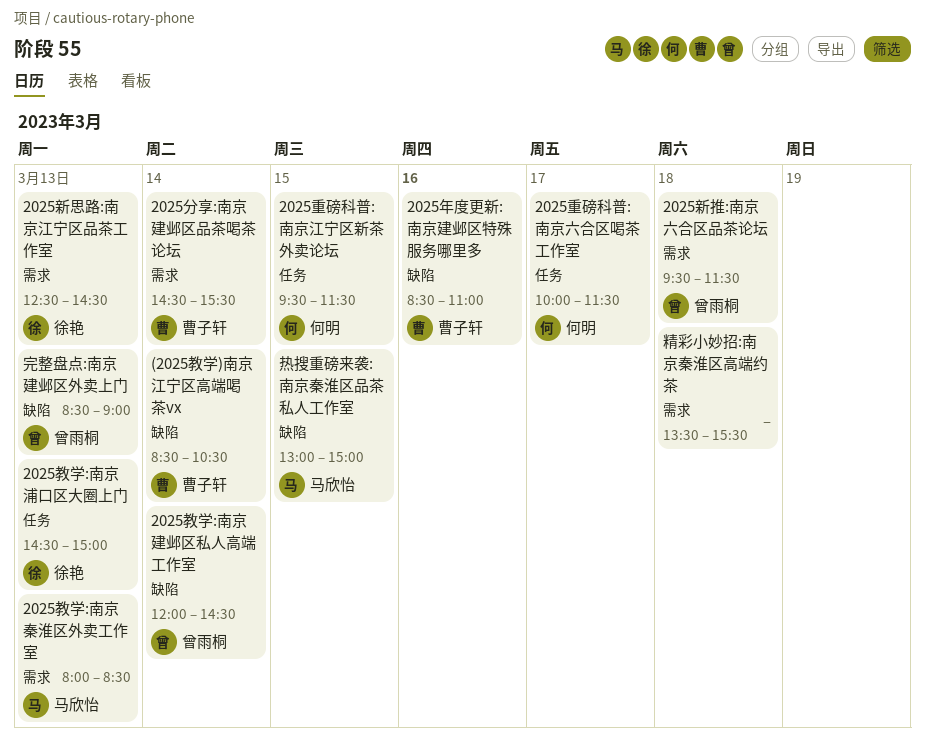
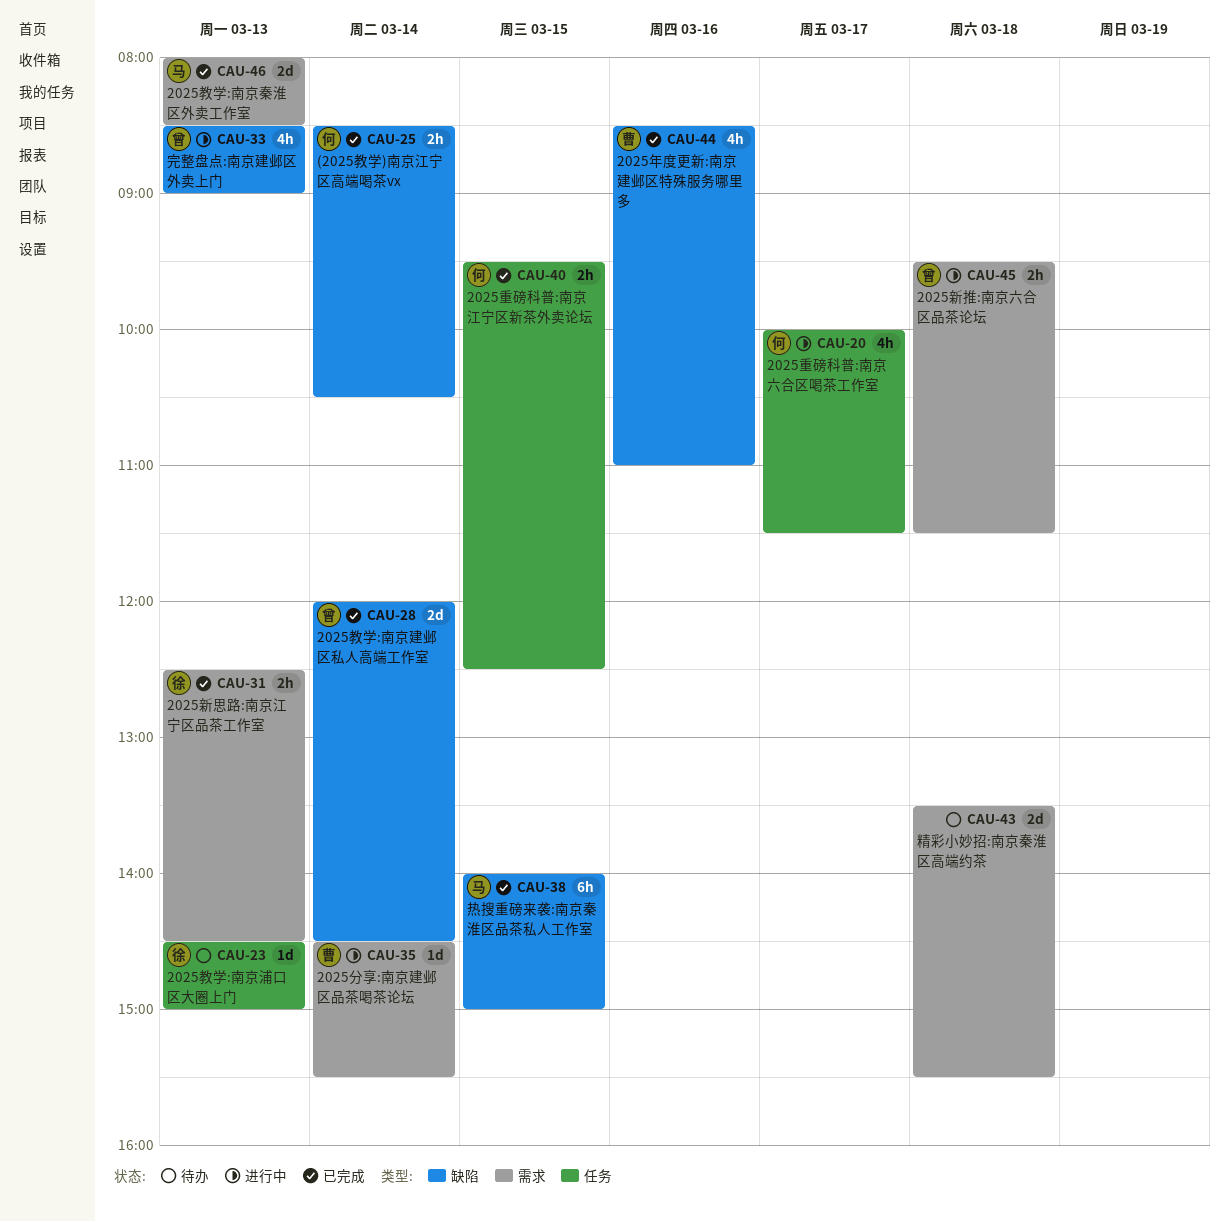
(2025教学)南京江宁区高端喝茶vx, owner: 曹子轩 -> 何明
2025重磅科普:南京江宁区新茶外卖论坛, ends: 11:30 -> 12:30
热搜重磅来袭:南京秦淮区品茶私人工作室, begins: 13:00 -> 14:00

